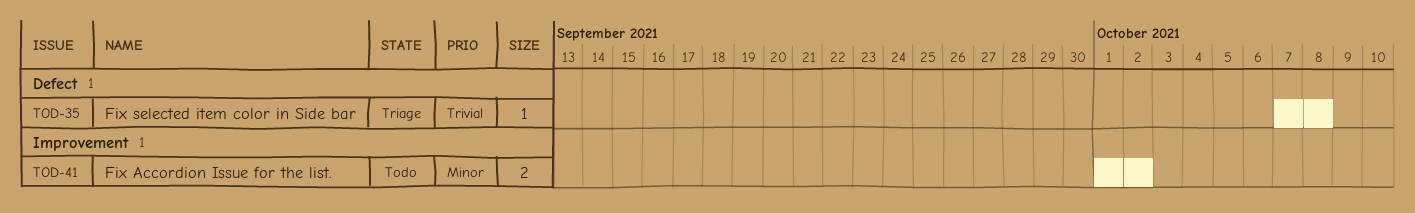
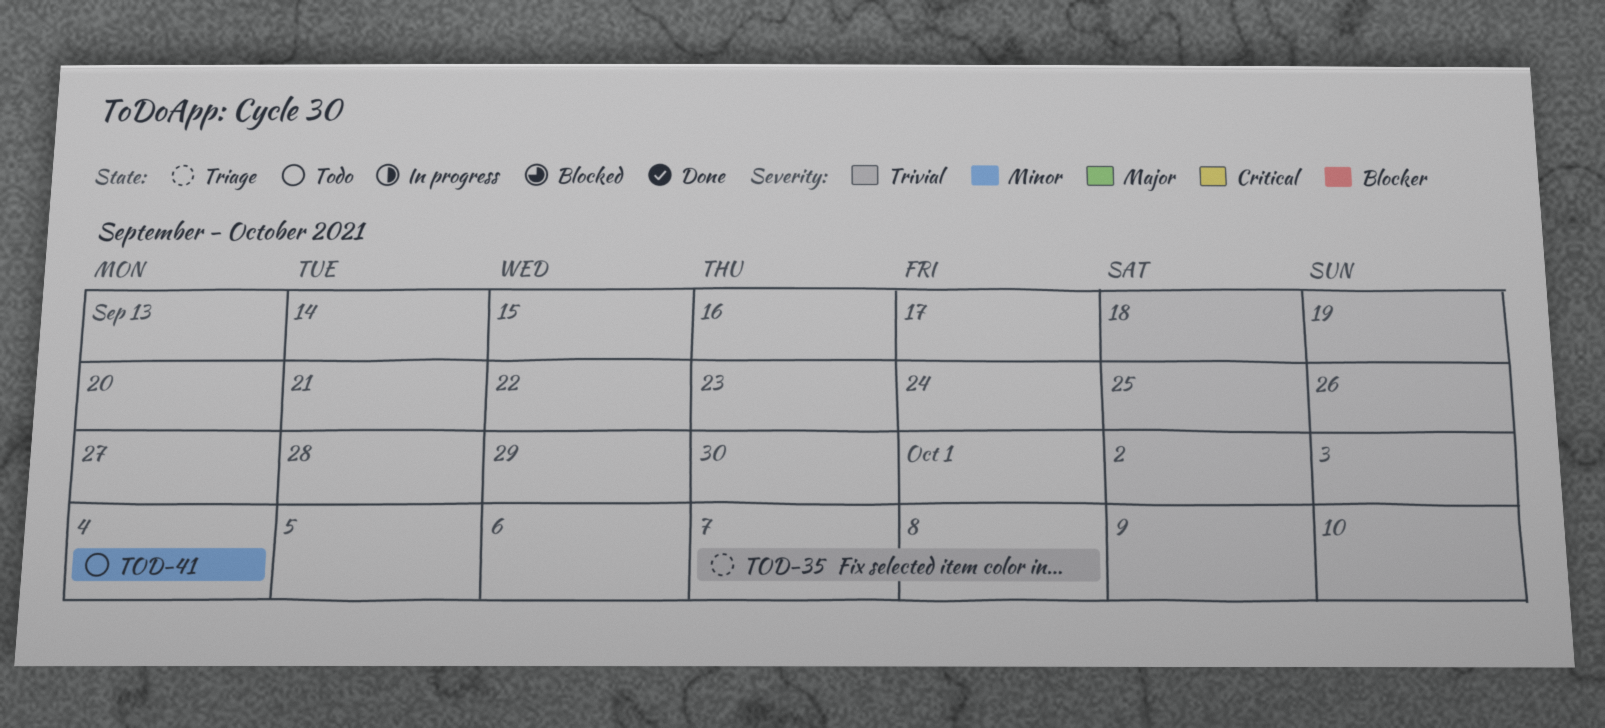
TOD-41, start: Oct 1 -> Oct 4
TOD-41, due: Oct 2 -> Oct 4

